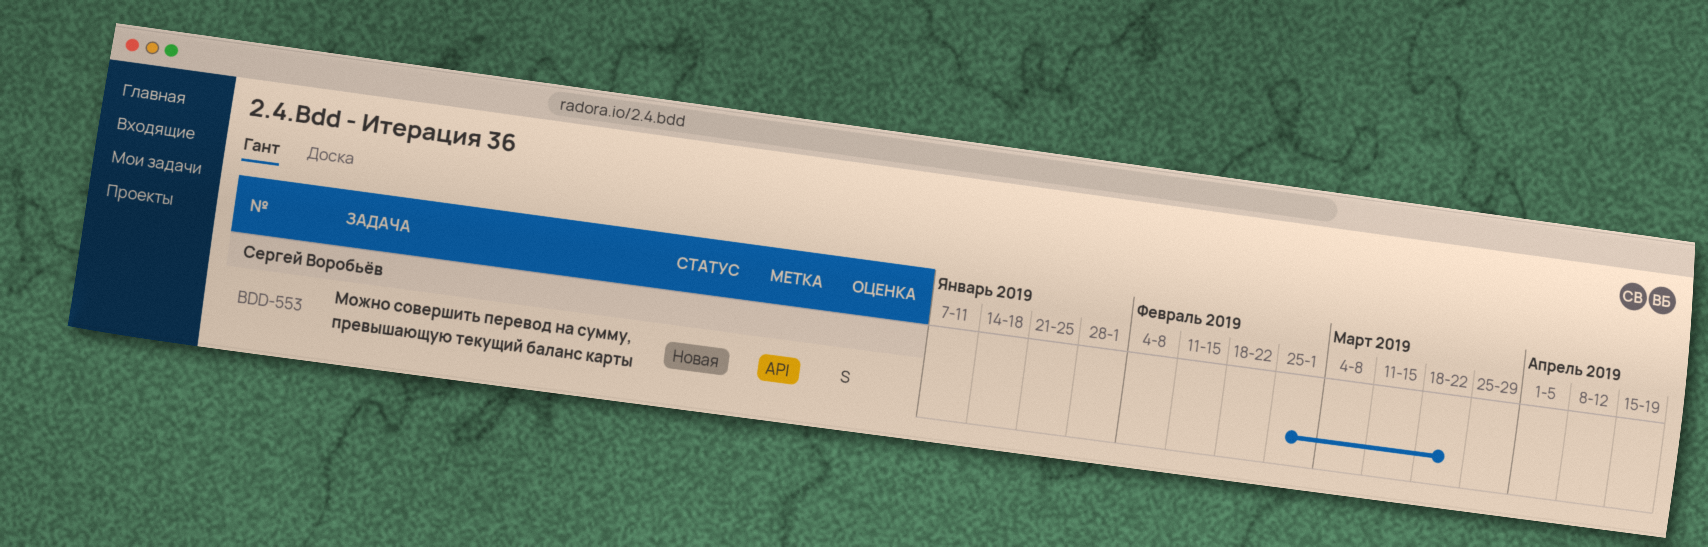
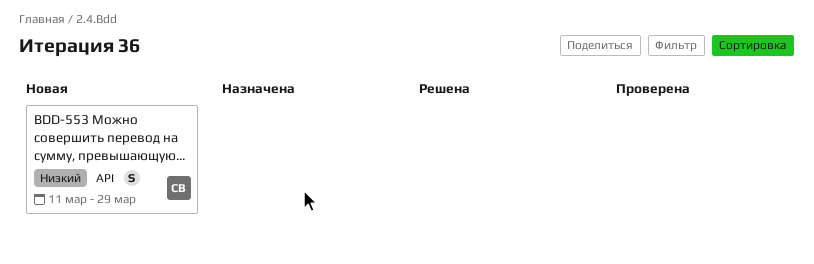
BDD-553, start: Feb 25 -> Mar 11
BDD-553, due: Mar 22 -> Mar 29

